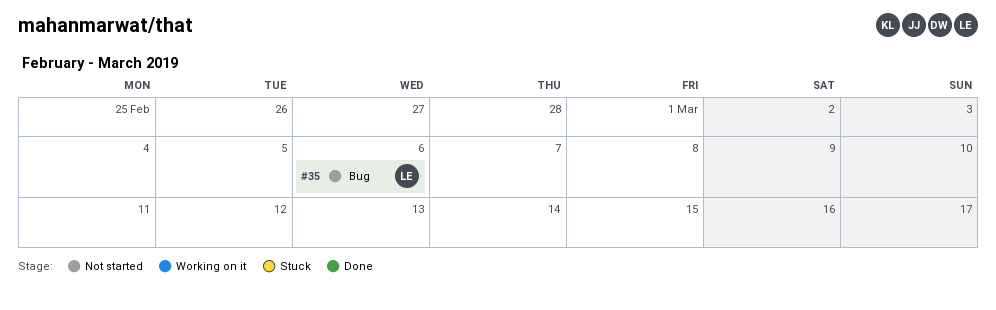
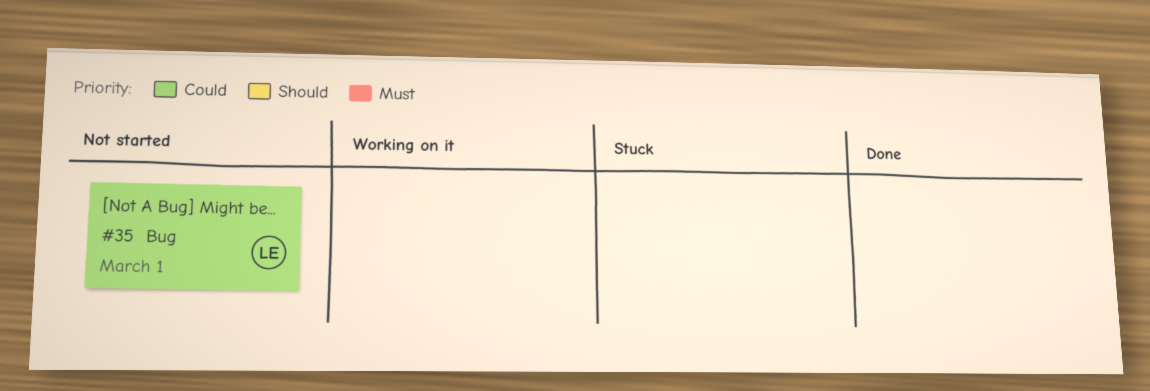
#35, due: Mar 6 -> Mar 1

